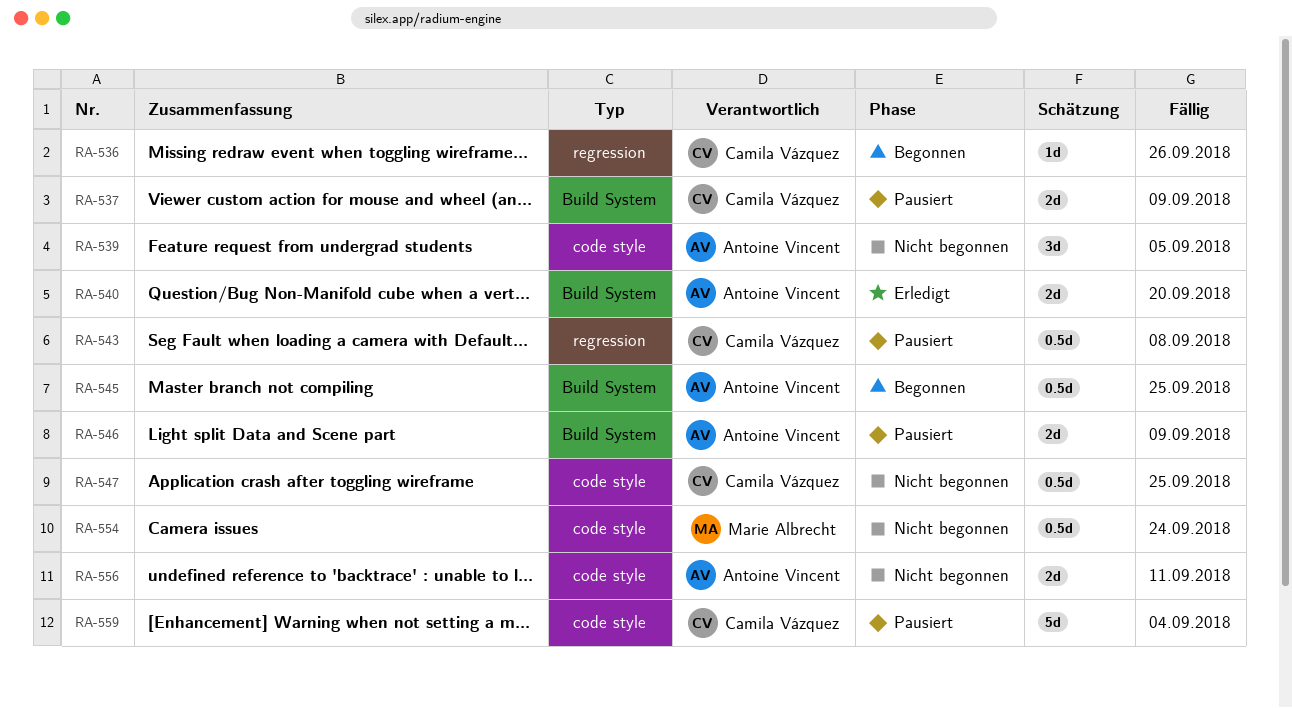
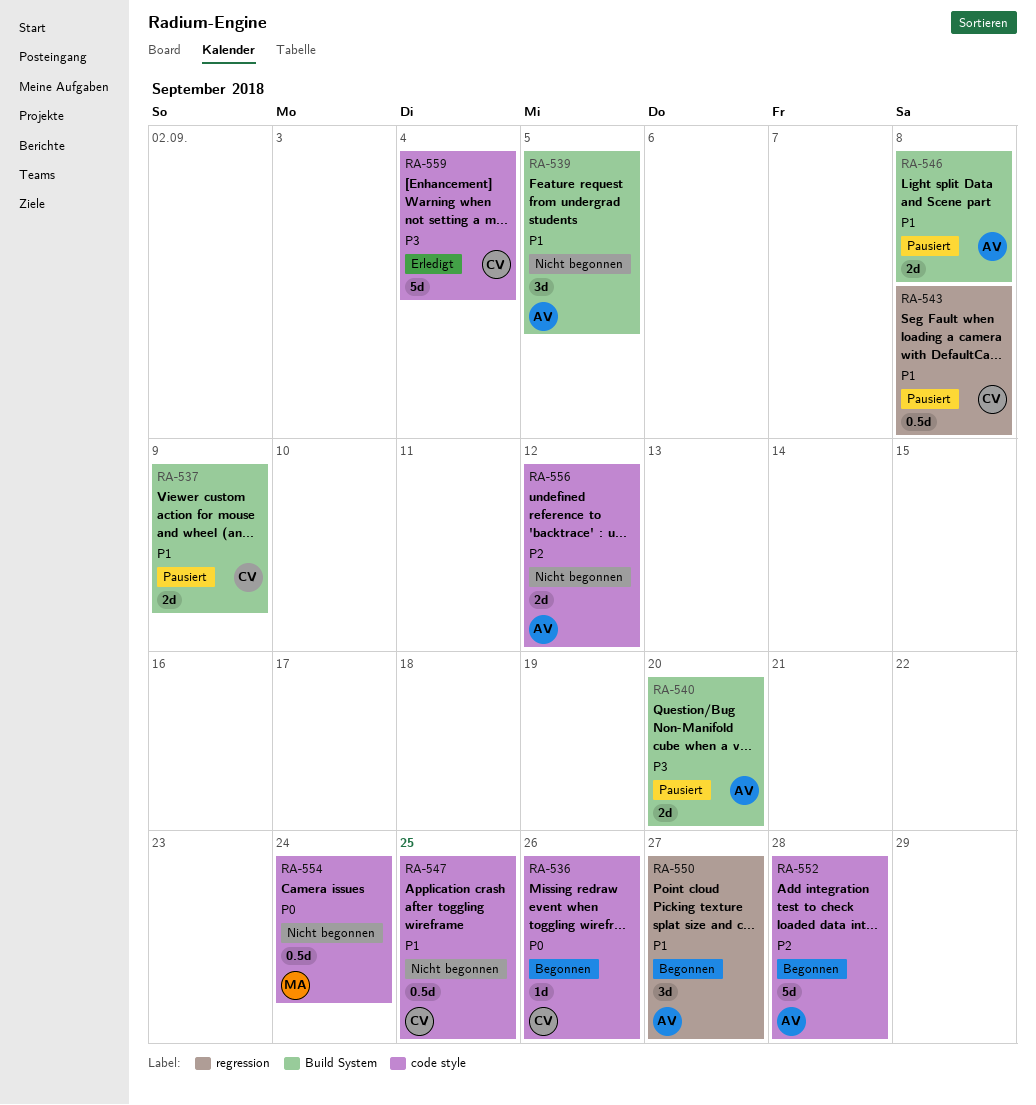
RA-536, label: regression -> code style
RA-539, label: code style -> Build System
RA-540, status: Erledigt -> Pausiert
RA-545: present -> none
RA-546, due: Sep 9 -> Sep 8
RA-550: none -> present
RA-552: none -> present
RA-556, due: Sep 11 -> Sep 12
RA-559, status: Pausiert -> Erledigt

